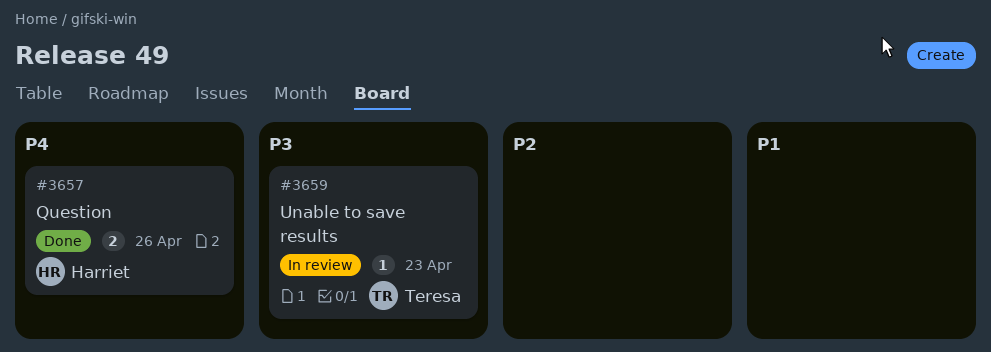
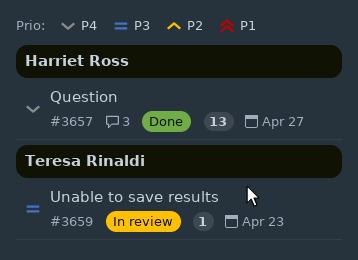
#3657, estimate: 2 -> 13
#3657, due: Apr 26 -> Apr 27

